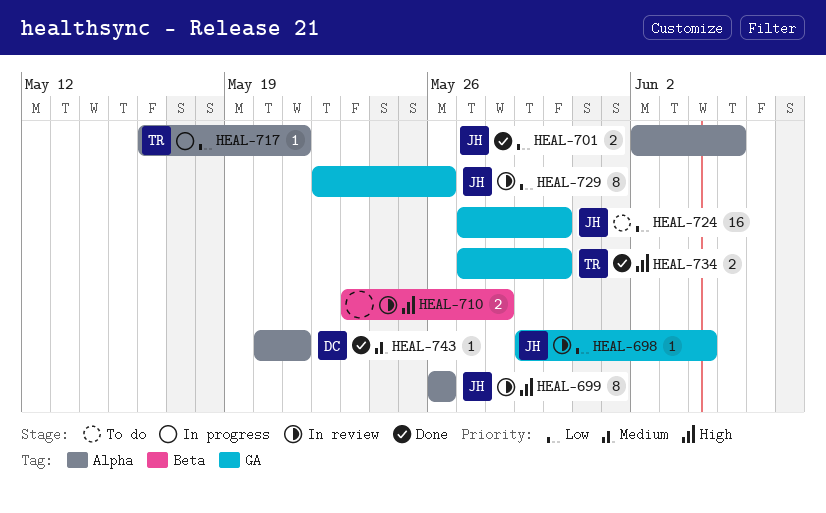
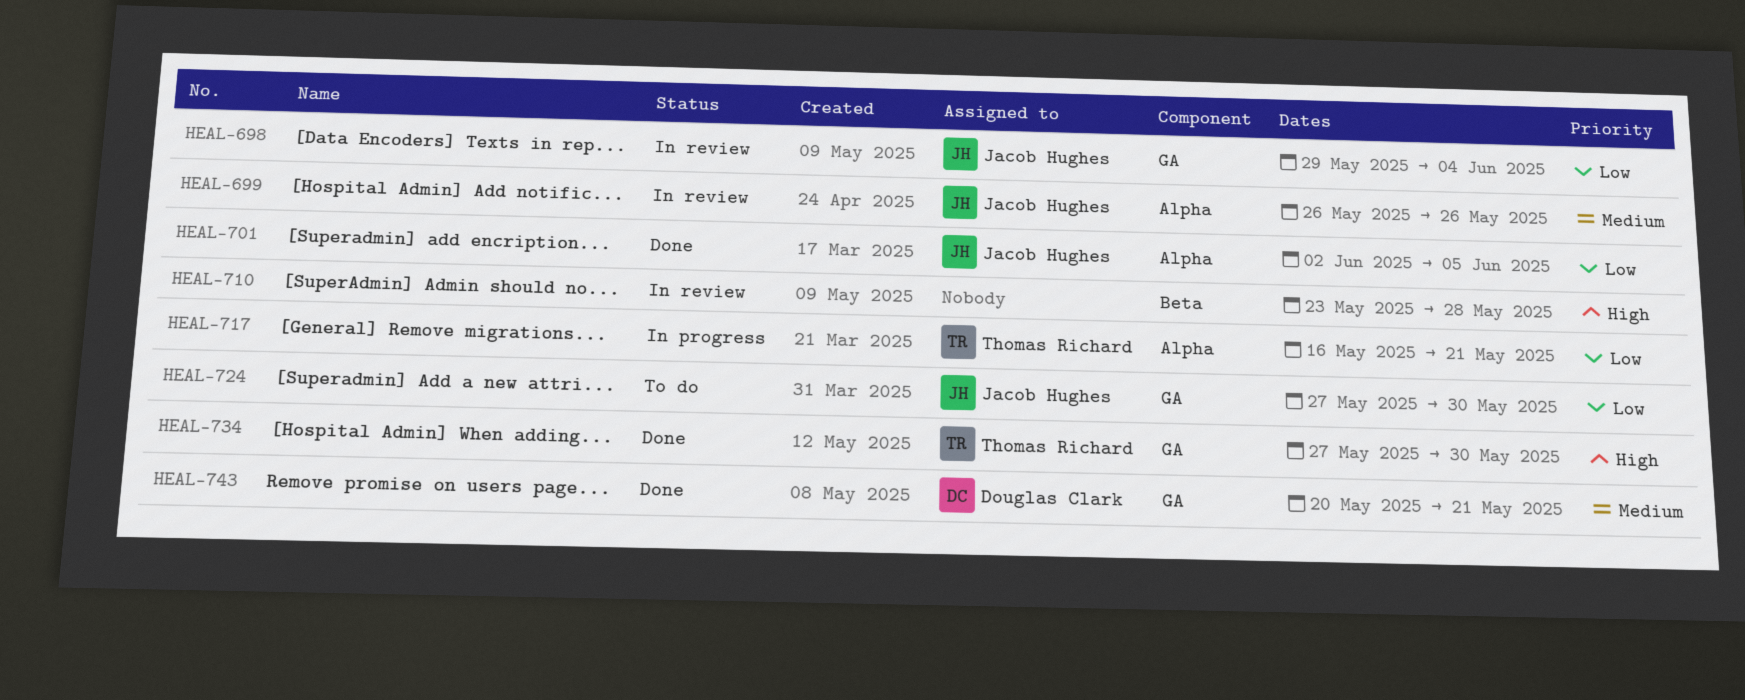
HEAL-699, priority: High -> Medium
HEAL-729: present -> none
HEAL-743, label: Alpha -> GA

